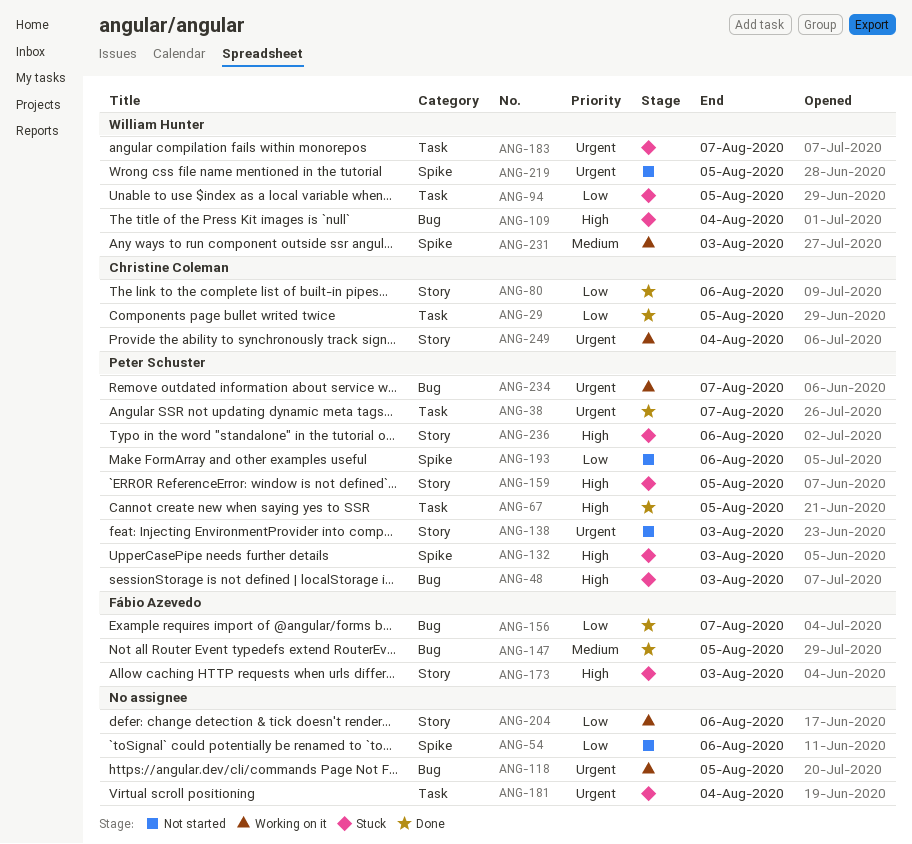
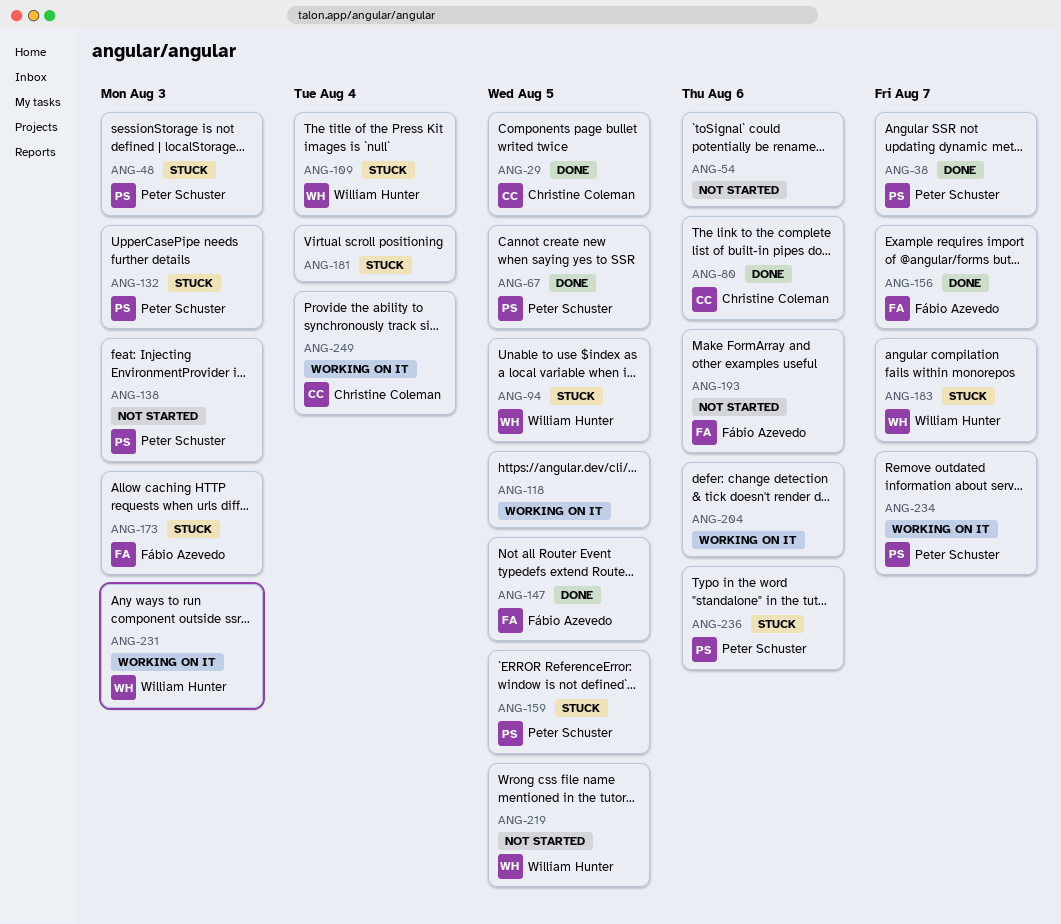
ANG-193, owner: Peter Schuster -> Fábio Azevedo

